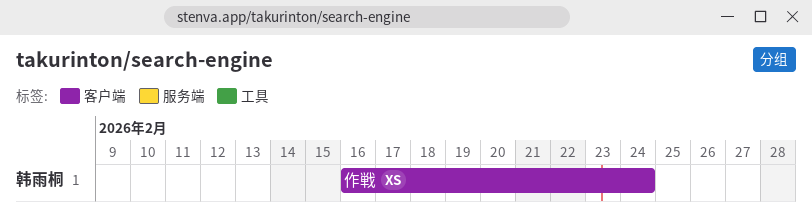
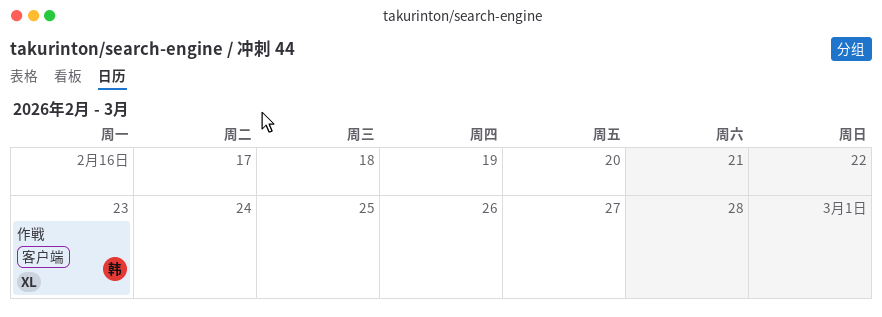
作戦, estimate: XS -> XL
作戦, due: Feb 24 -> Feb 23

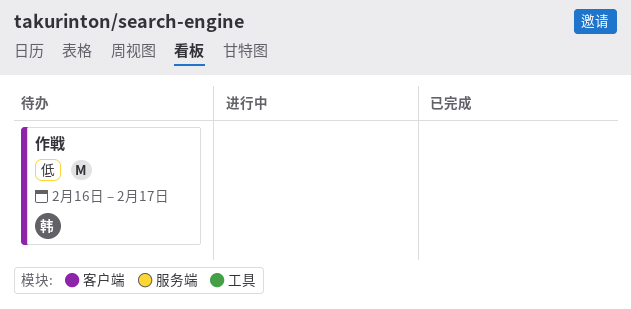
作戦, estimate: XL -> M
作戦, due: Feb 23 -> Feb 17

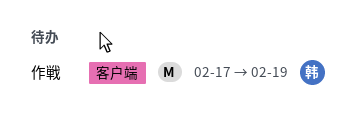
作戦, start: Feb 16 -> Feb 17
作戦, due: Feb 17 -> Feb 19

